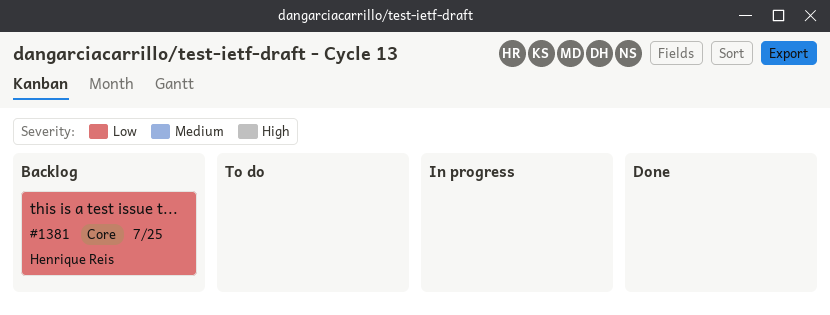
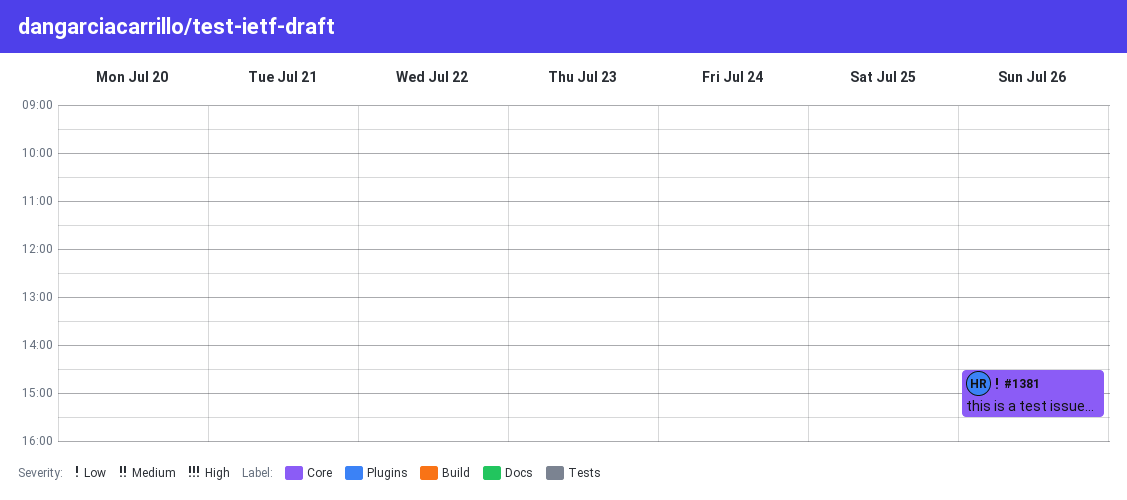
#1381, day: Jul 25 -> Jul 26

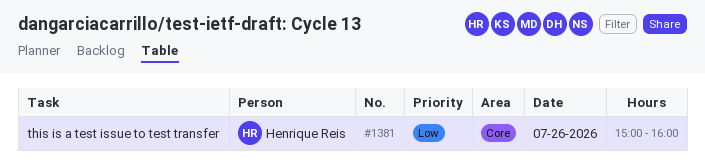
#1381, begins: 14:30 -> 15:00
#1381, ends: 15:30 -> 16:00

